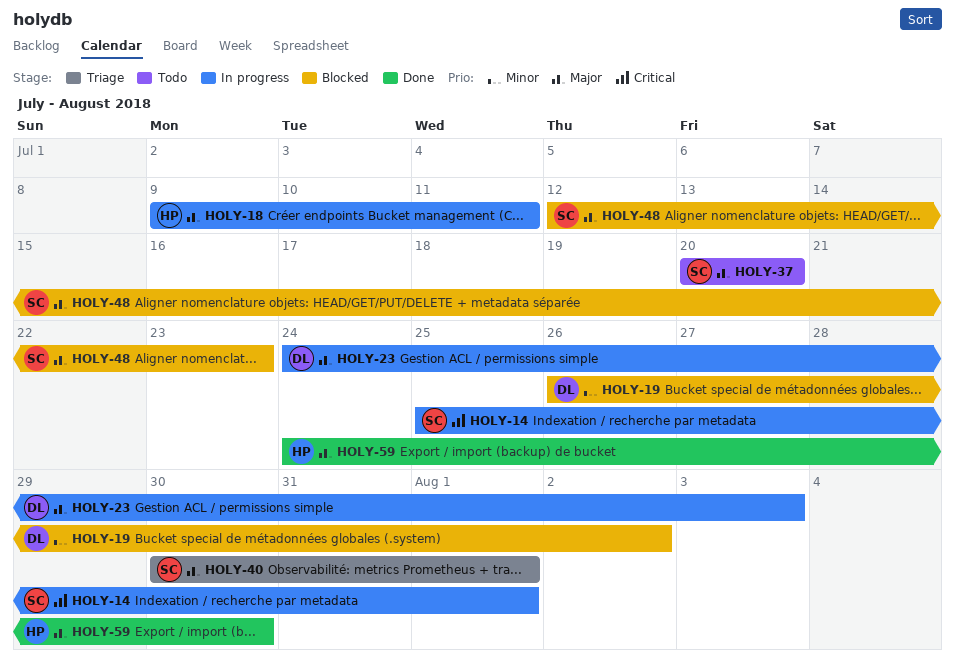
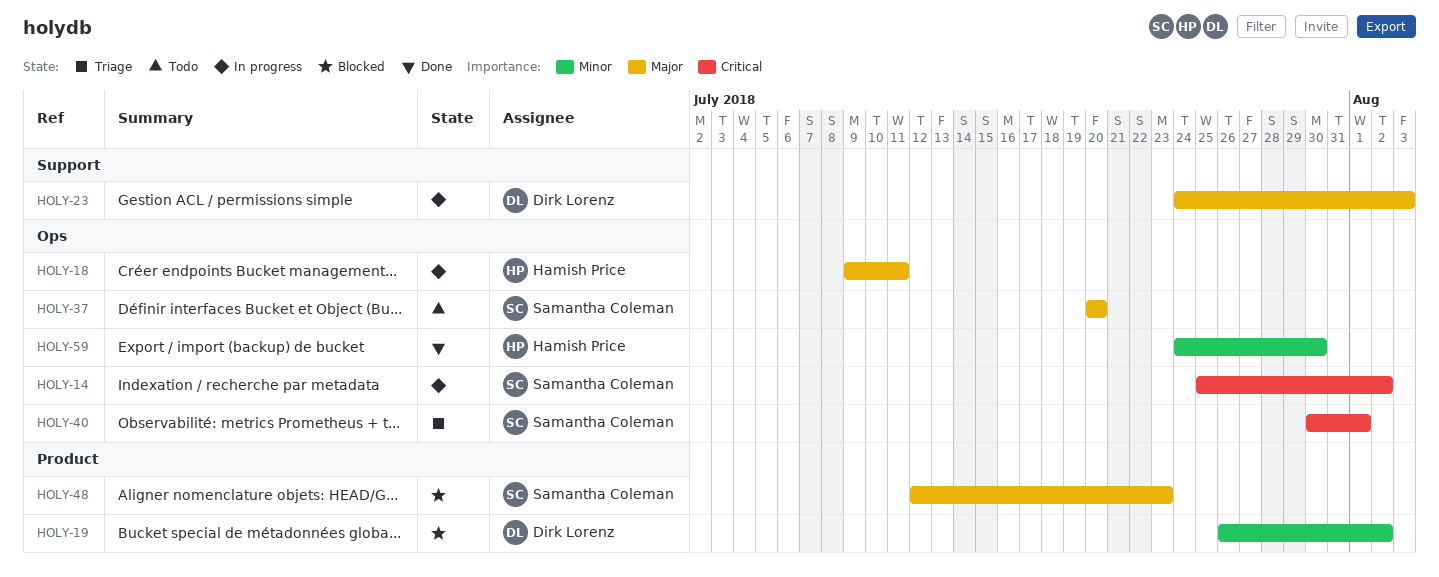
HOLY-14, due: Aug 1 -> Aug 2
HOLY-40, priority: Major -> Critical
HOLY-59, priority: Major -> Minor

